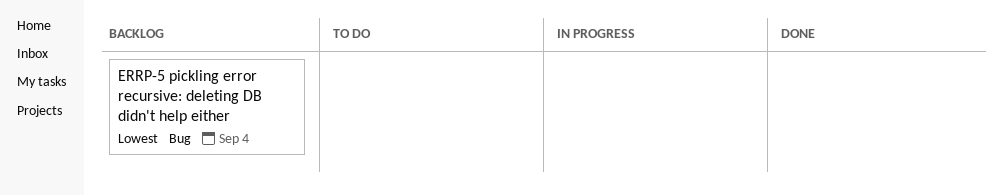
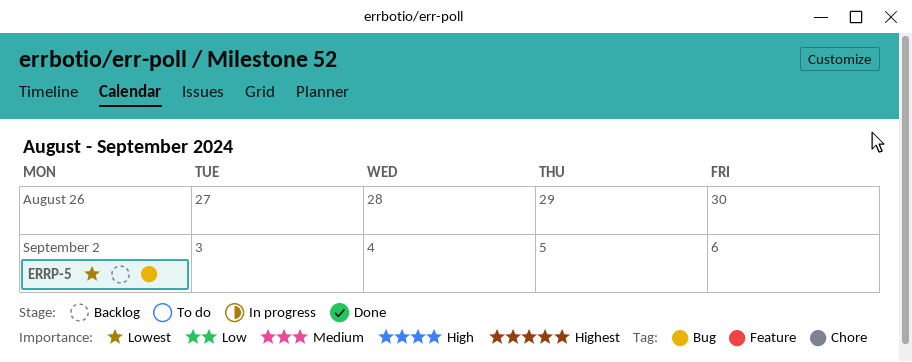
ERRP-5, due: Sep 4 -> Sep 2

